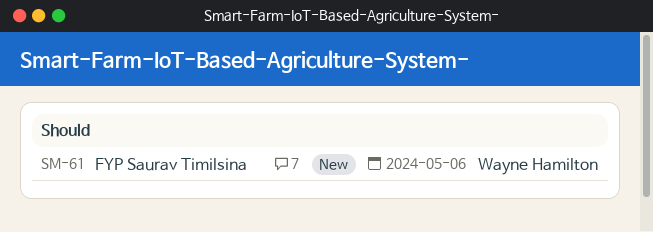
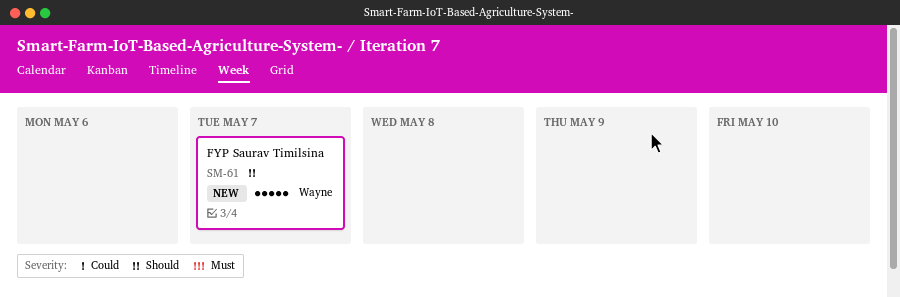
SM-61, due: May 6 -> May 7

